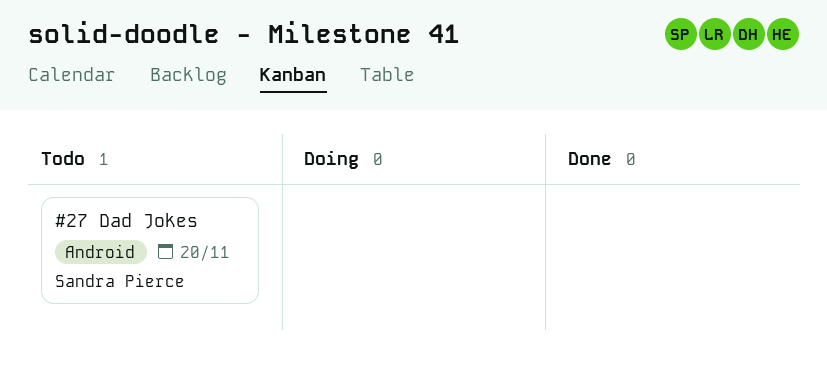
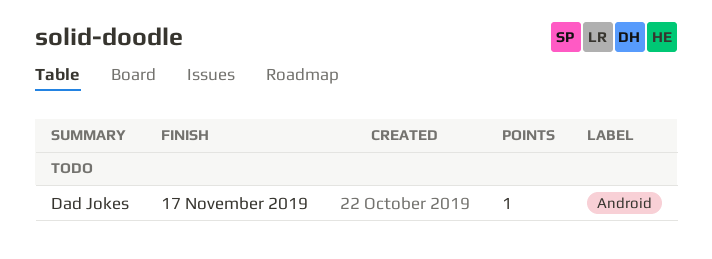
Dad Jokes, due: Nov 20 -> Nov 17

